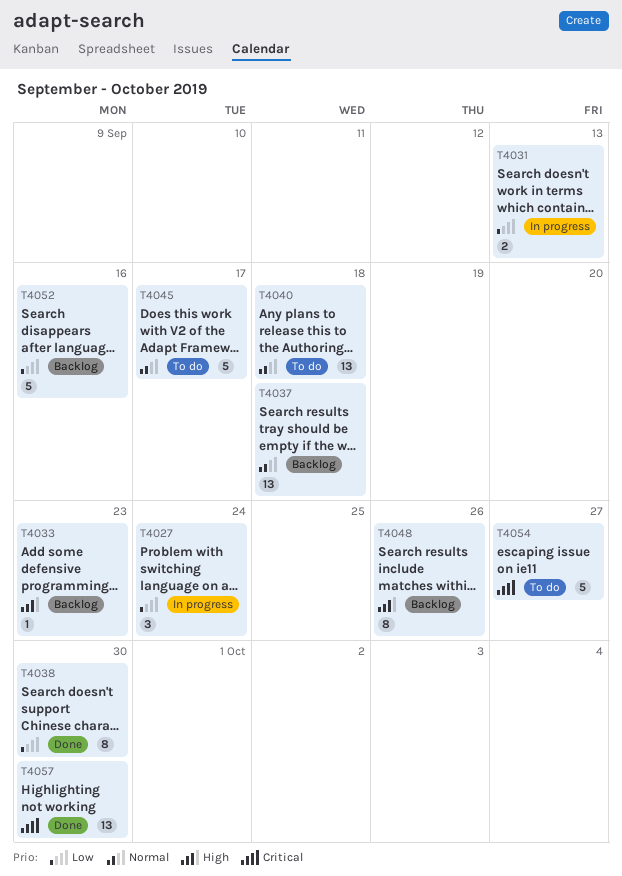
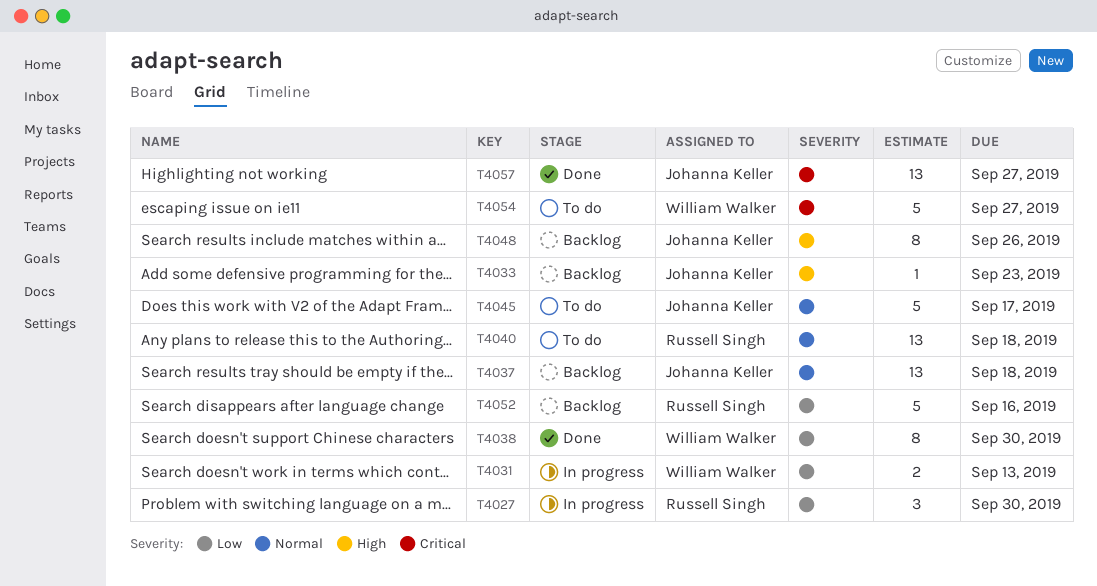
T4027, due: Sep 24 -> Sep 30
T4057, due: Sep 30 -> Sep 27

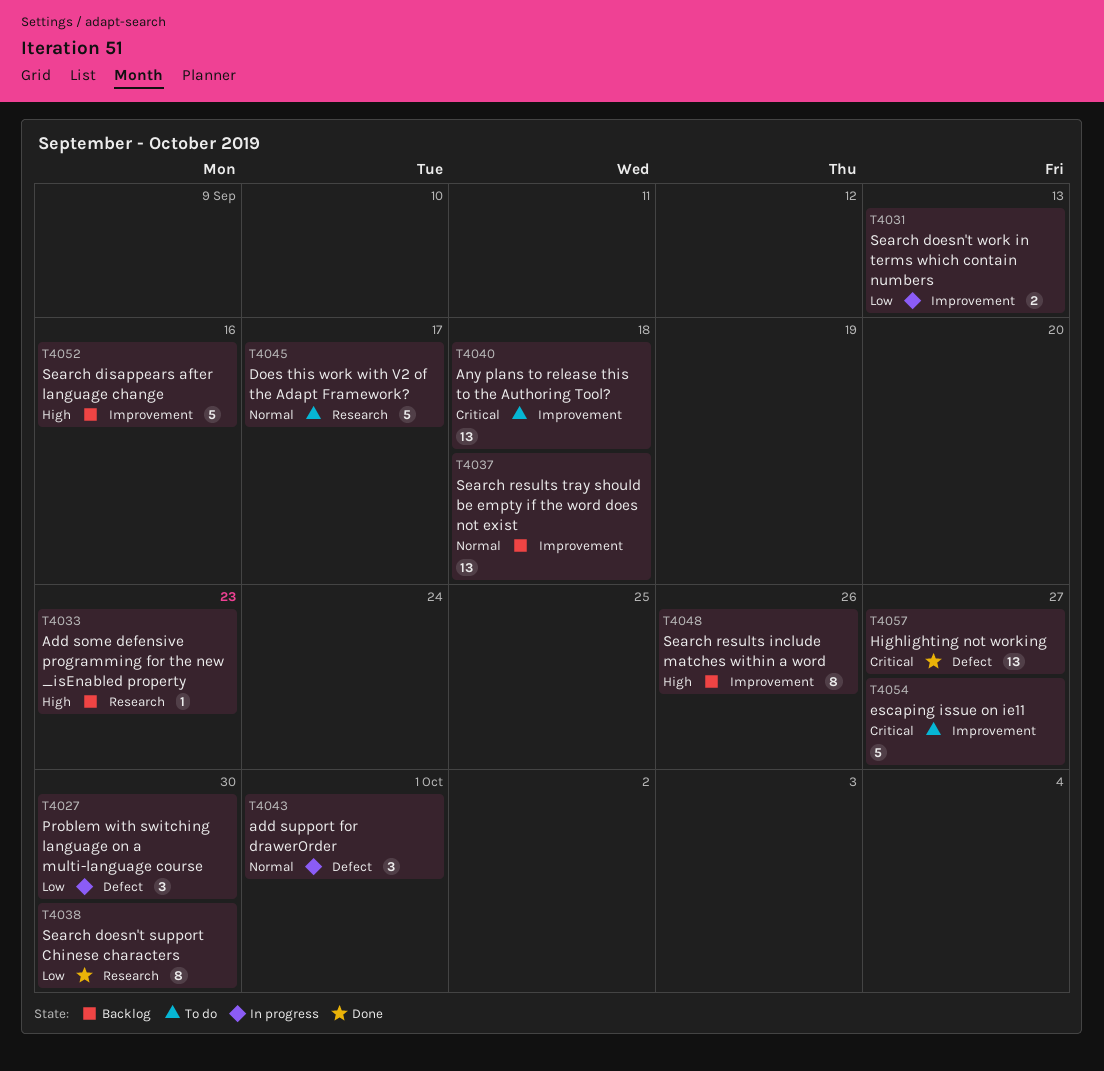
T4040, priority: Normal -> Critical
T4043: none -> present
T4052, priority: Low -> High

